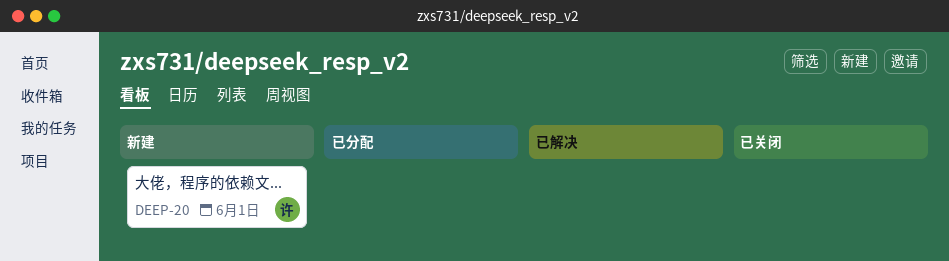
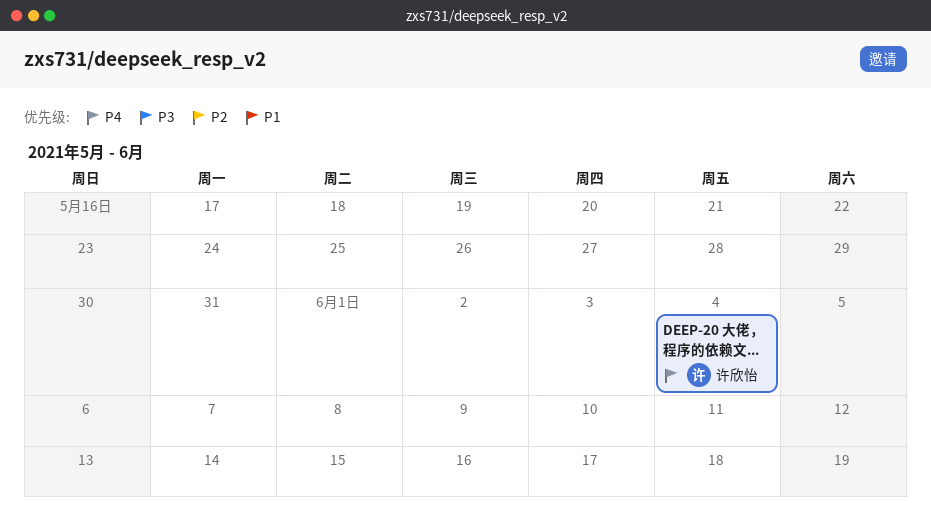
DEEP-20, due: Jun 1 -> Jun 4

